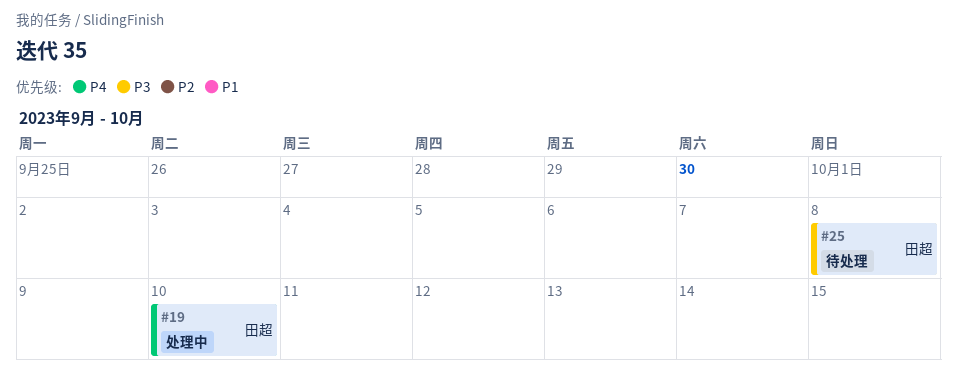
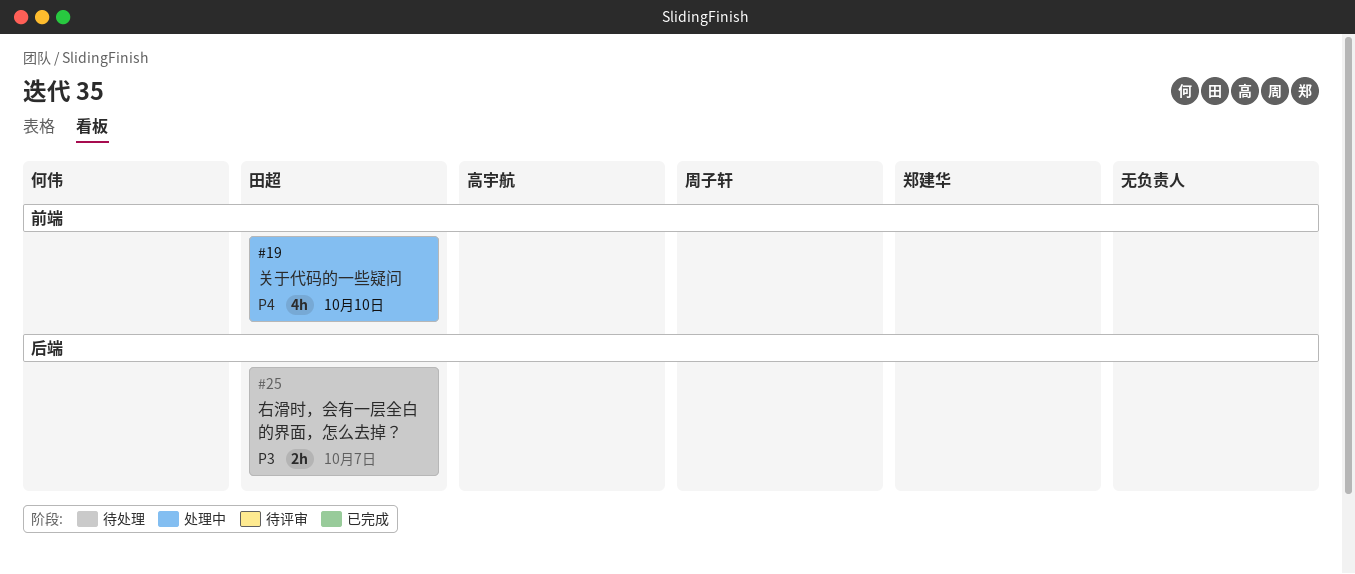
#25, due: Oct 8 -> Oct 7

